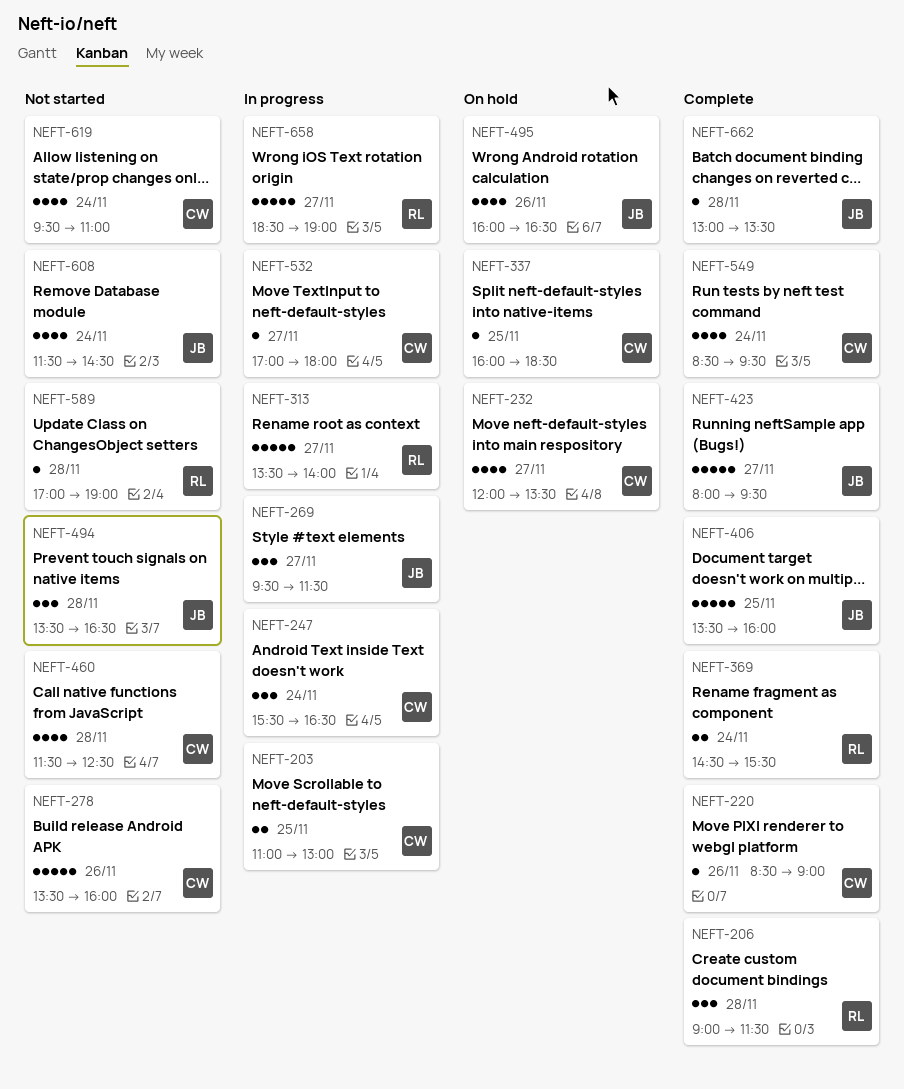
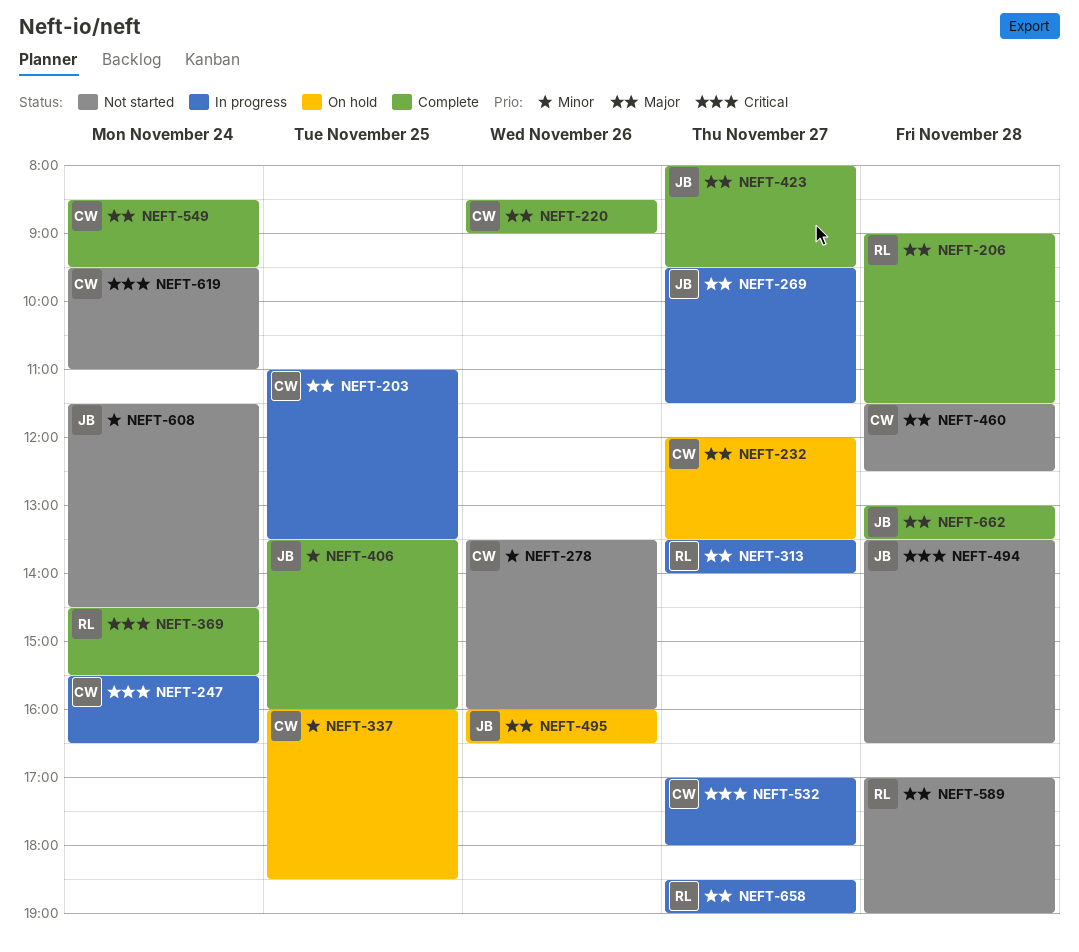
NEFT-203, ends: 13:00 -> 13:30

